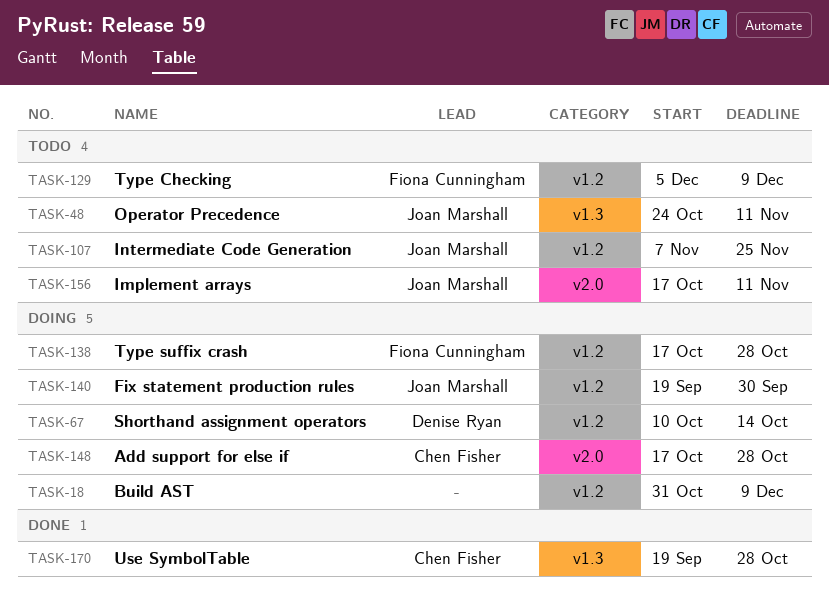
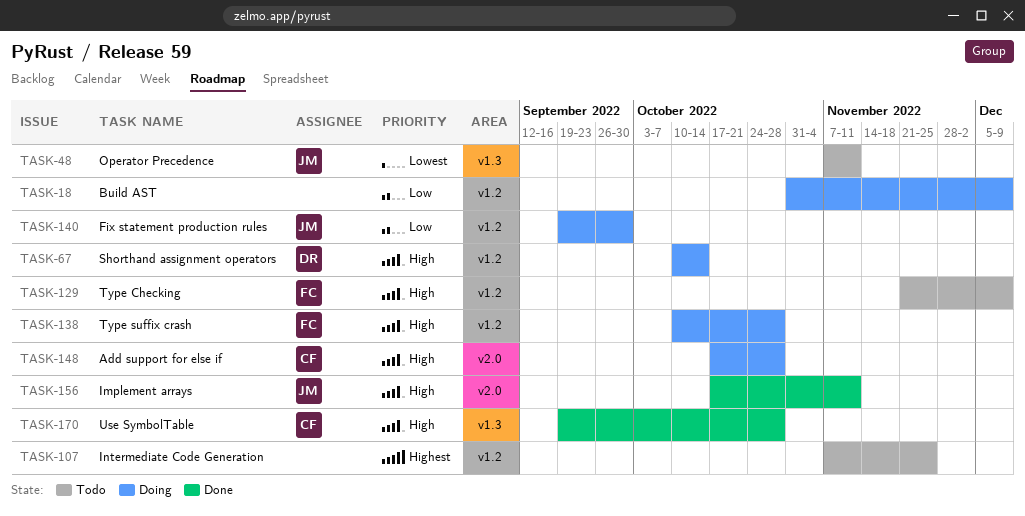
TASK-48, start: Oct 24 -> Nov 7
TASK-107, owner: Joan Marshall -> none
TASK-129, start: Dec 5 -> Nov 21
TASK-138, start: Oct 17 -> Oct 10
TASK-156, status: Todo -> Done

